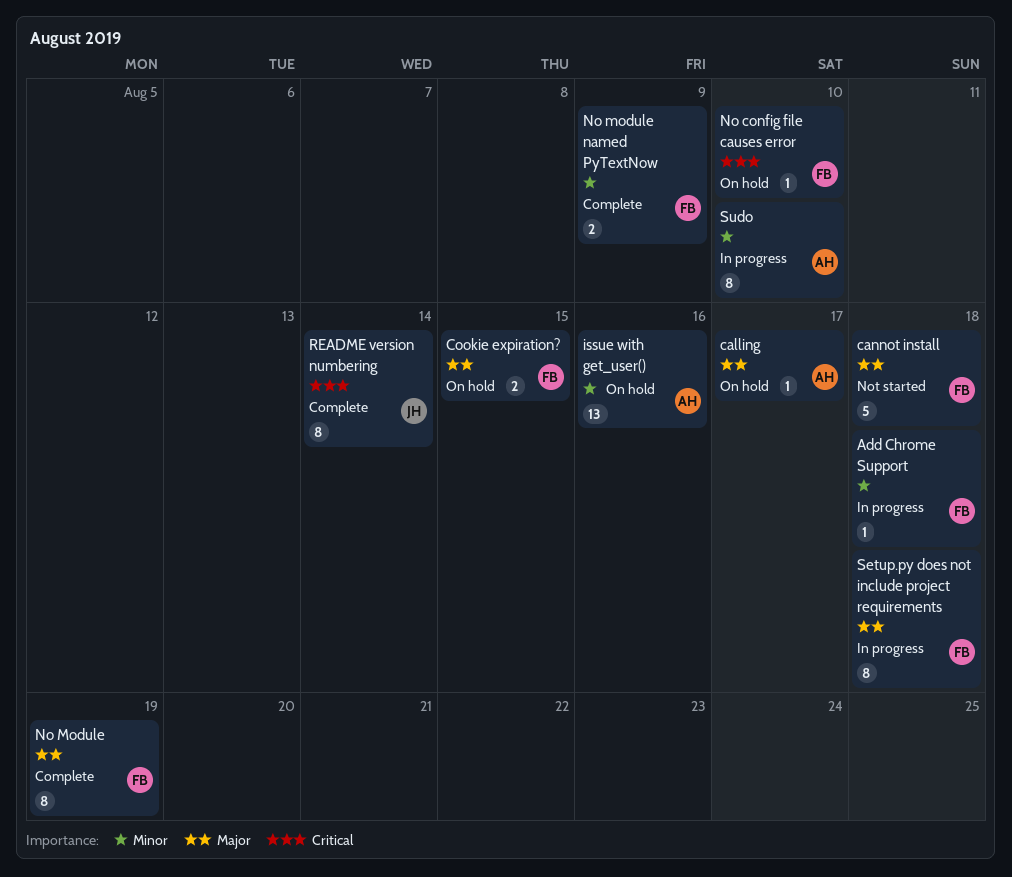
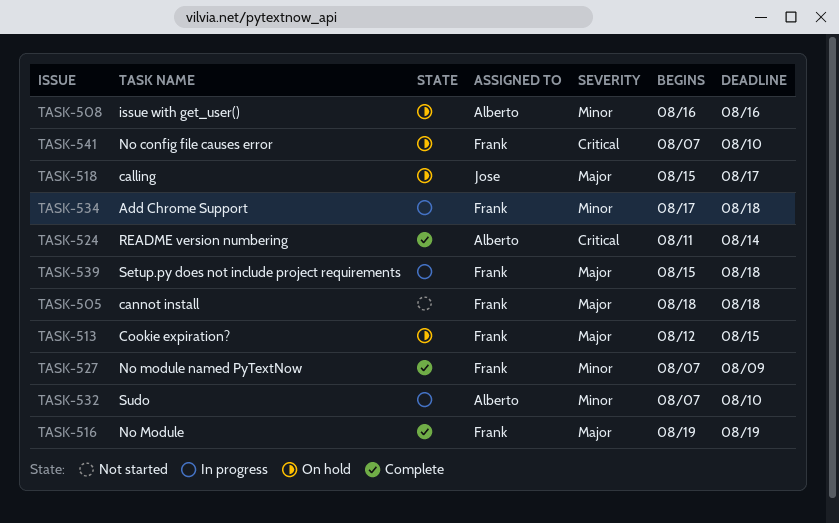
calling, owner: Alberto -> Jose
README version numbering, owner: Jose -> Alberto

